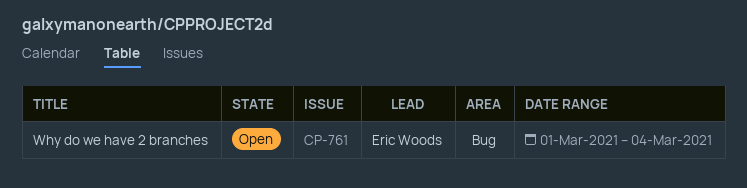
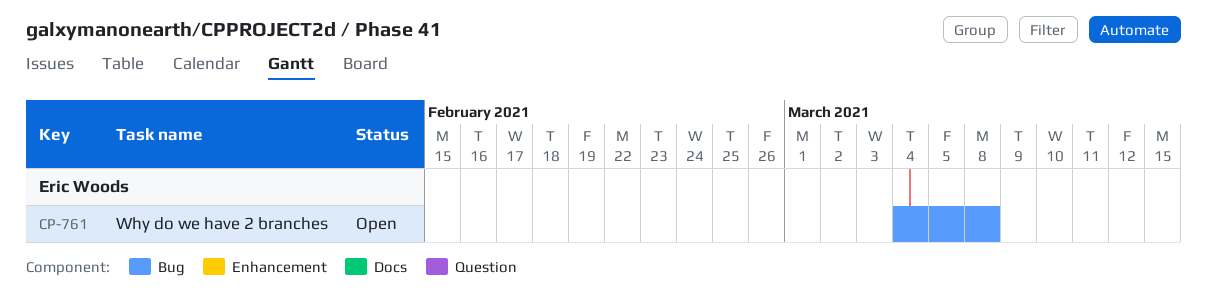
CP-761, start: Mar 1 -> Mar 4
CP-761, due: Mar 4 -> Mar 8

